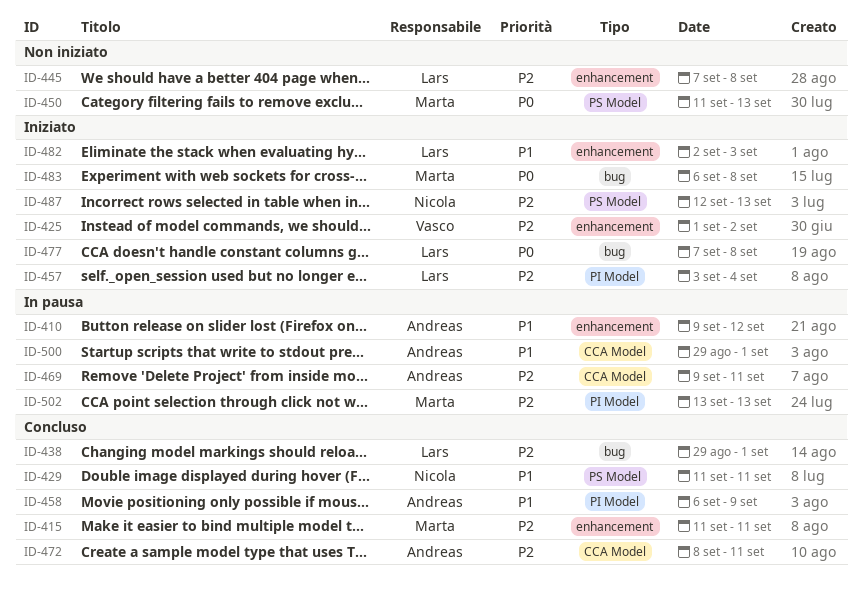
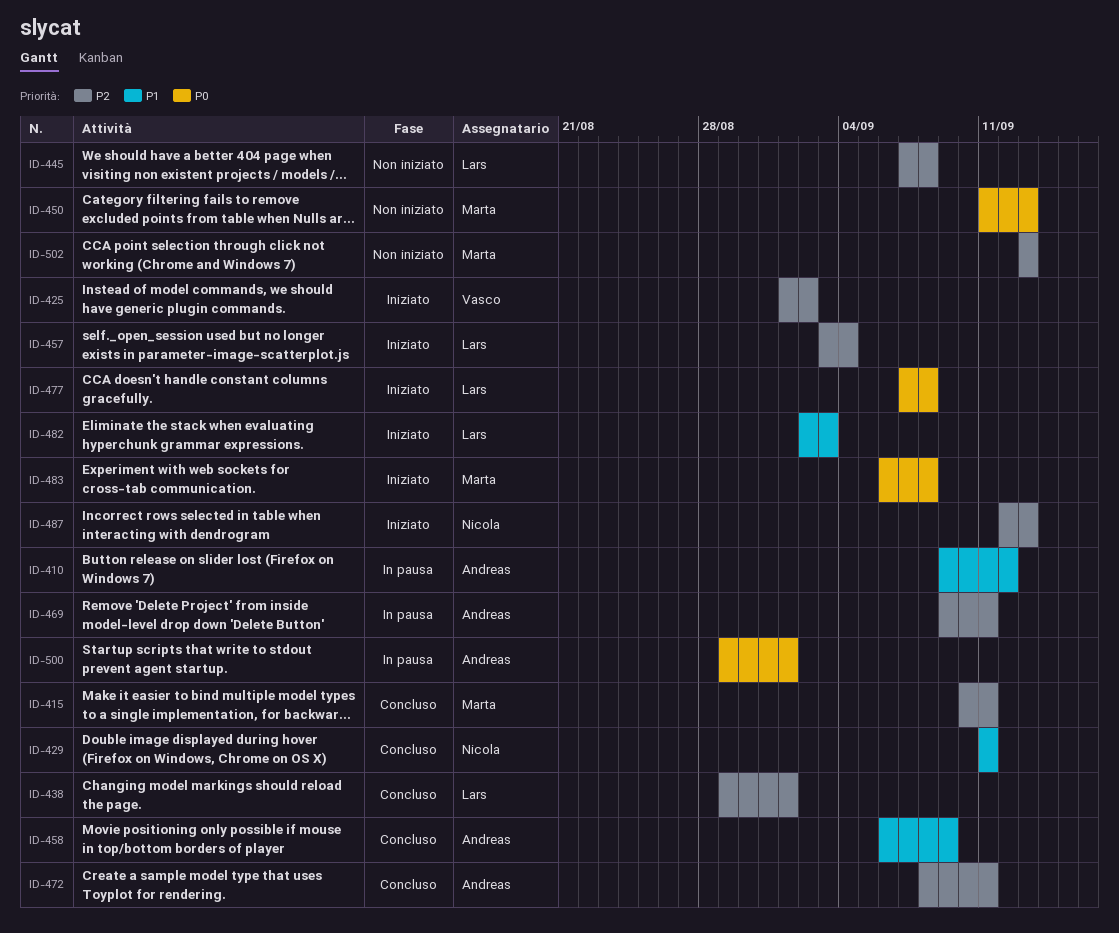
ID-415, start: Sep 11 -> Sep 10
ID-500, priority: P1 -> P0
ID-502, status: In pausa -> Non iniziato

